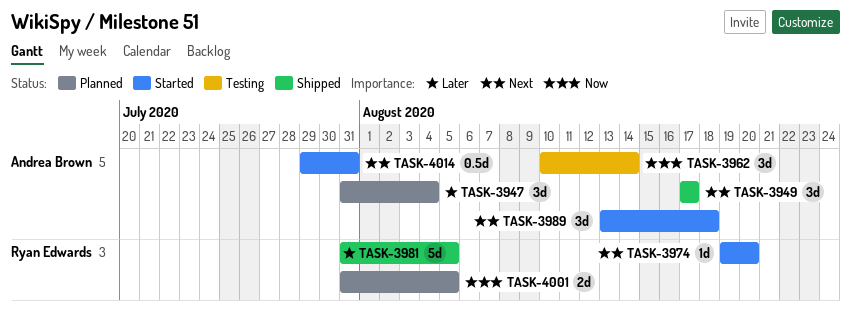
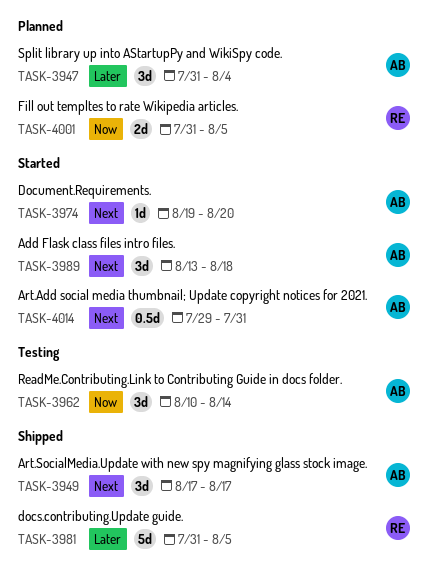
TASK-3974, owner: Ryan Edwards -> Andrea Brown

